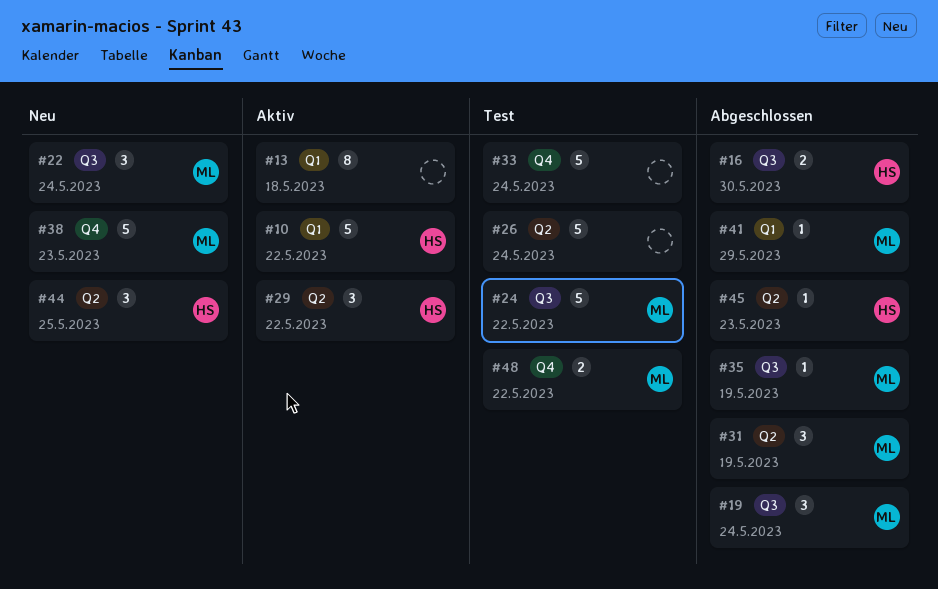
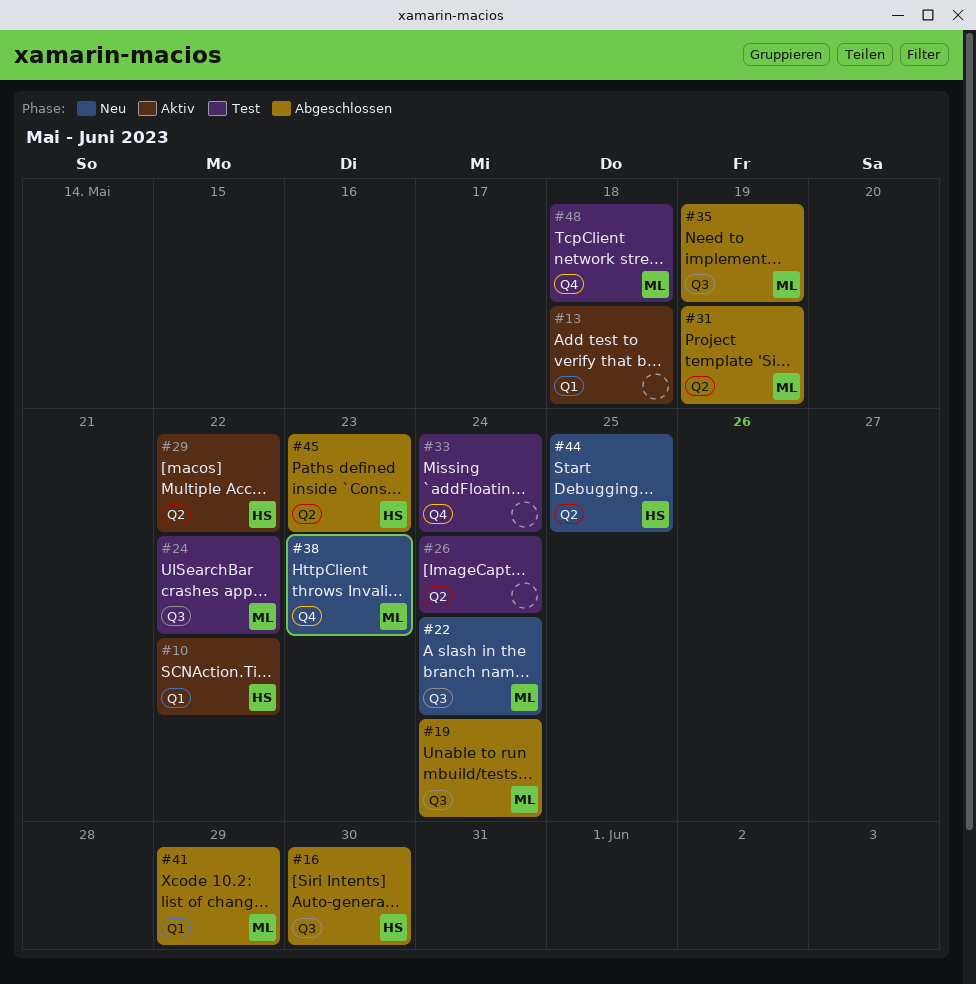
#48, due: May 22 -> May 18

